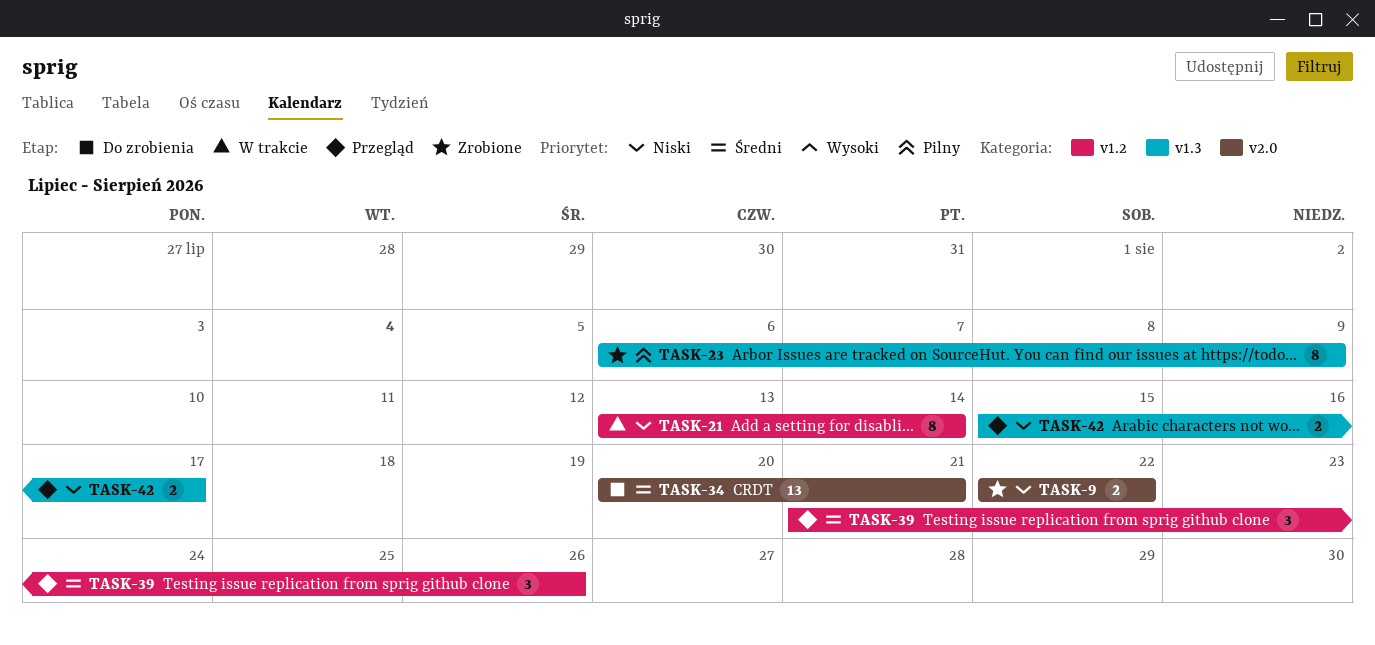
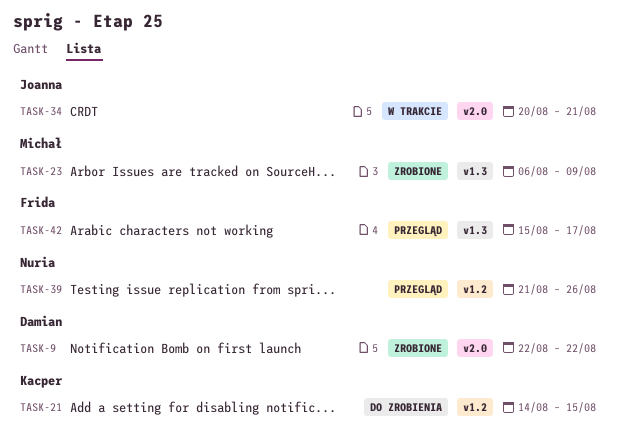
TASK-21, status: W trakcie -> Do zrobienia
TASK-21, start: Aug 13 -> Aug 14
TASK-21, due: Aug 14 -> Aug 15
TASK-34, status: Do zrobienia -> W trakcie

